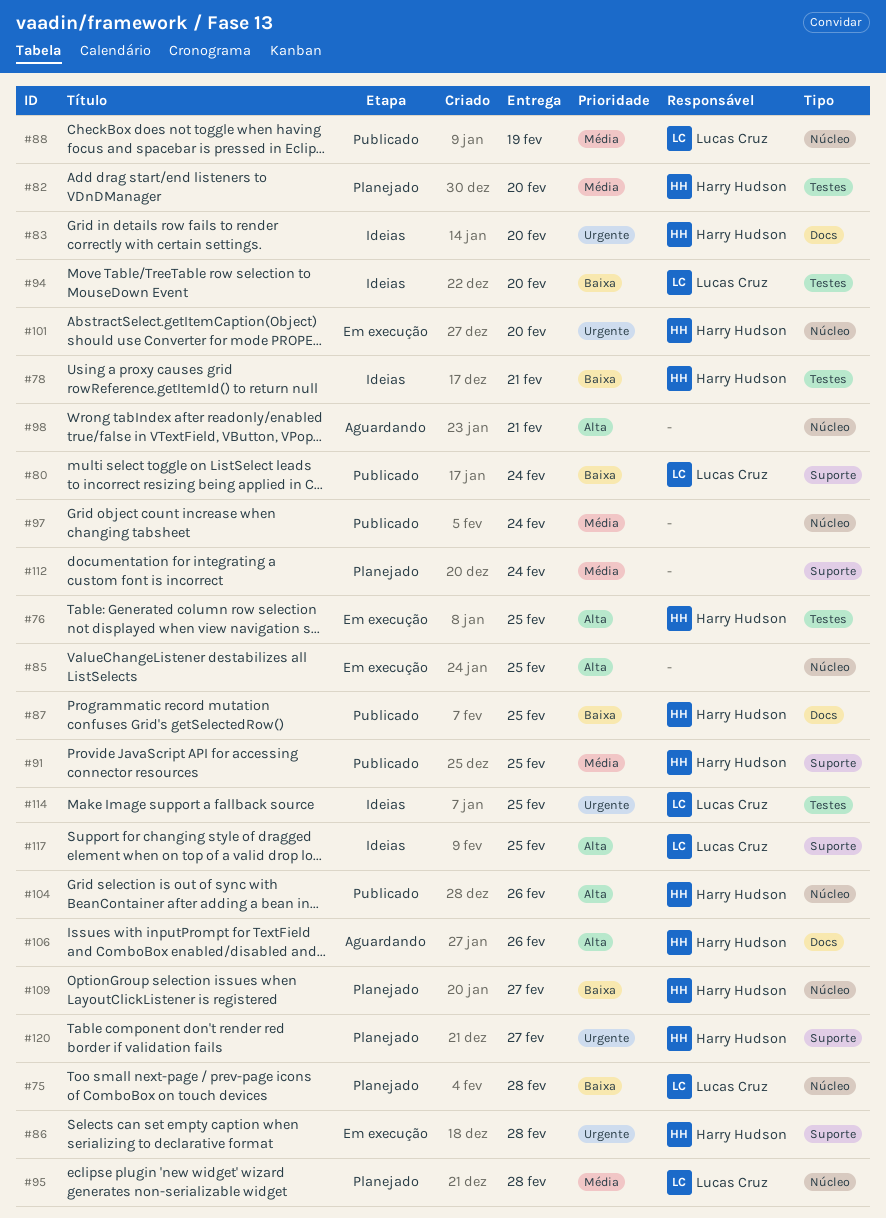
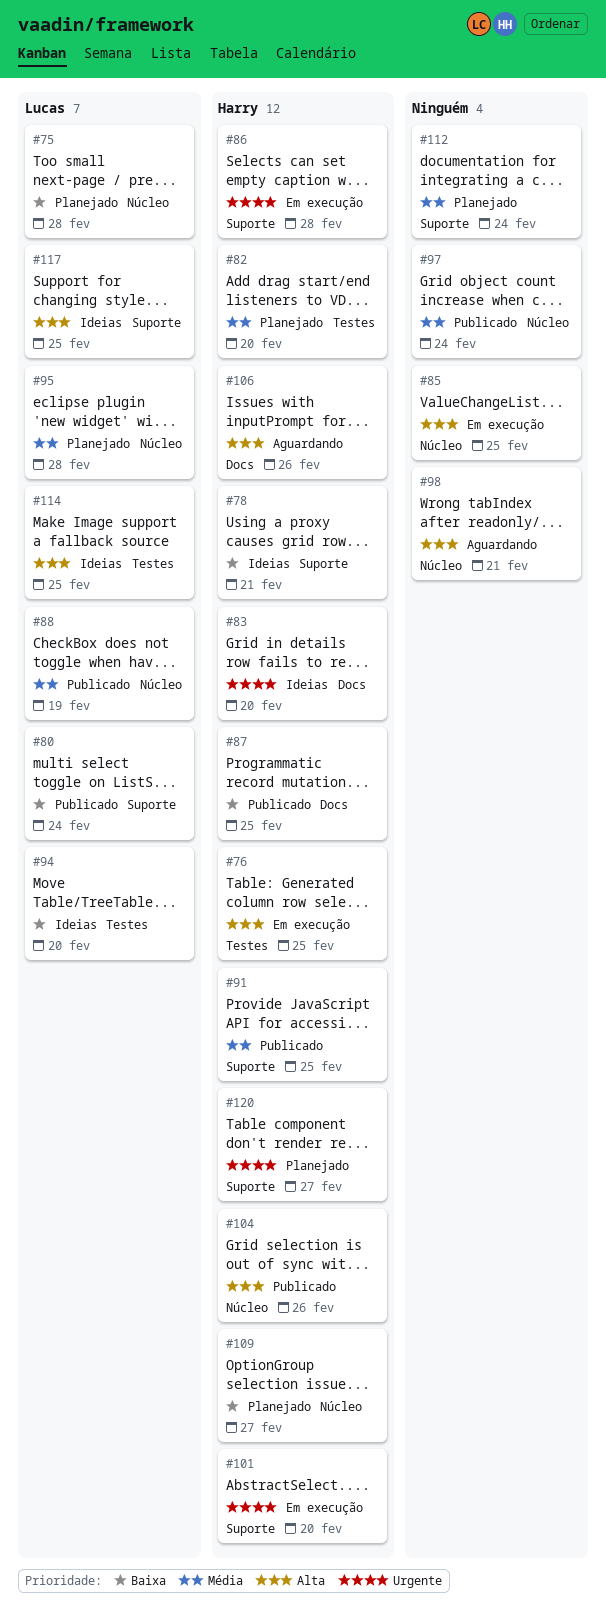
#78, label: Testes -> Suporte
#101, label: Núcleo -> Suporte
#114, priority: Urgente -> Alta

